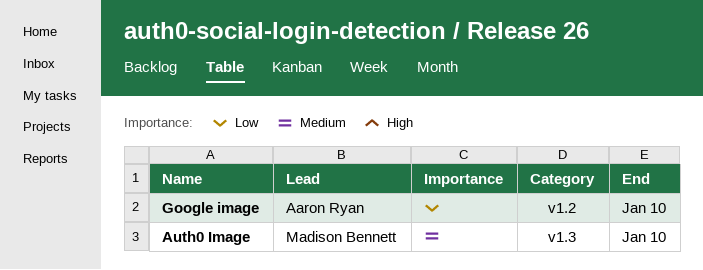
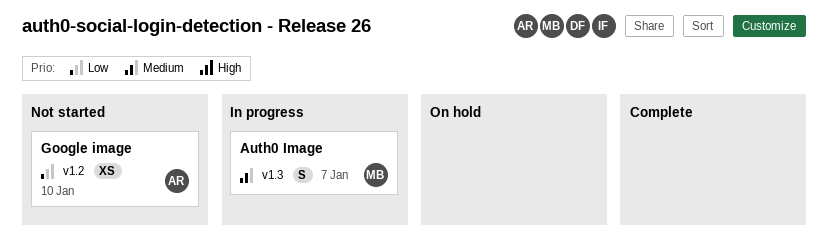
Auth0 Image, due: Jan 10 -> Jan 7

